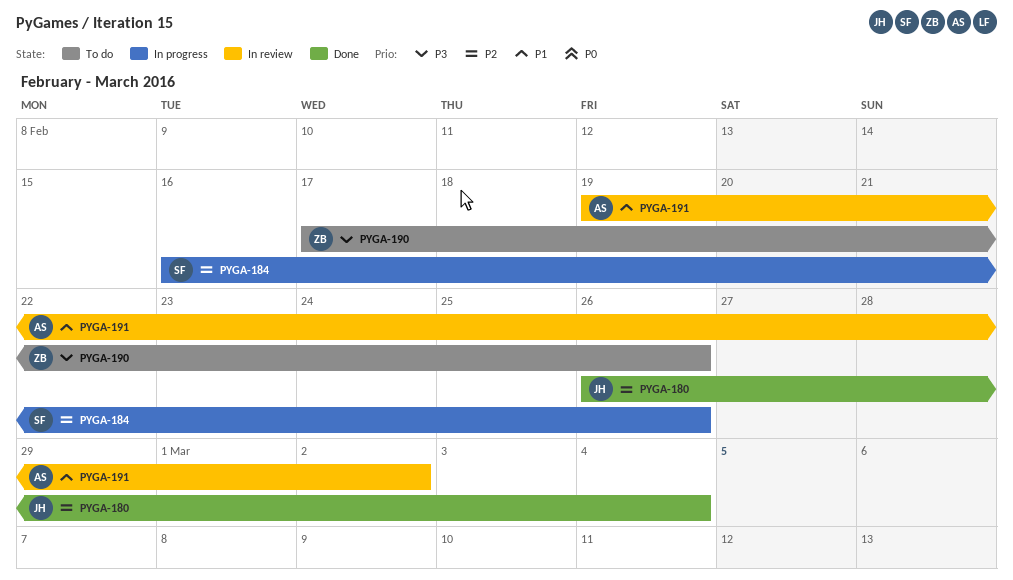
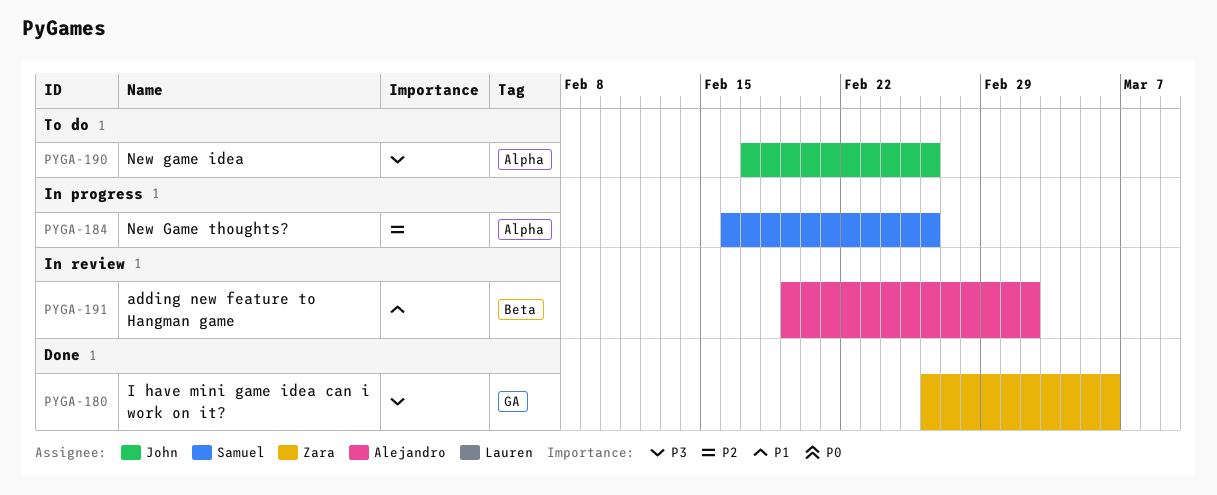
PYGA-180, owner: John -> Zara
PYGA-180, priority: P2 -> P3
PYGA-180, due: Mar 4 -> Mar 6
PYGA-190, owner: Zara -> John

